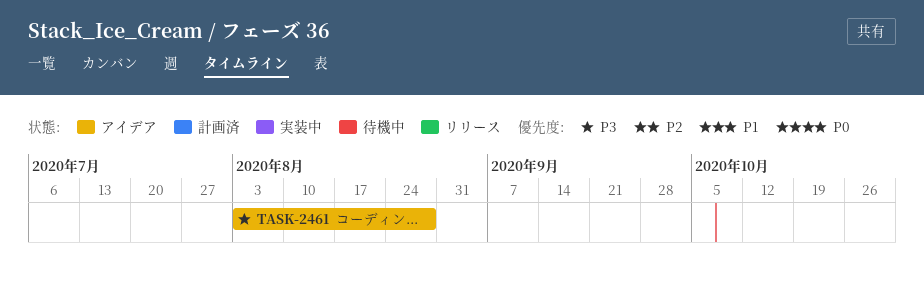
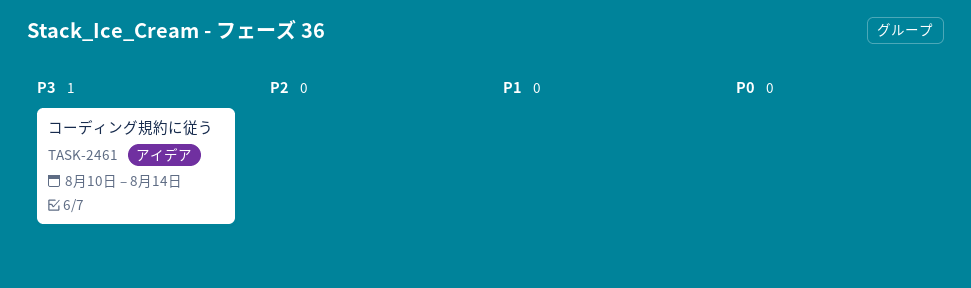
TASK-2461, start: Aug 3 -> Aug 10
TASK-2461, due: Aug 28 -> Aug 14

